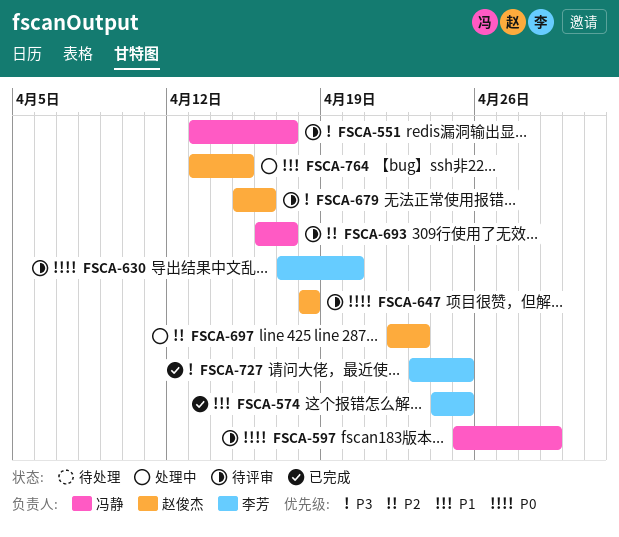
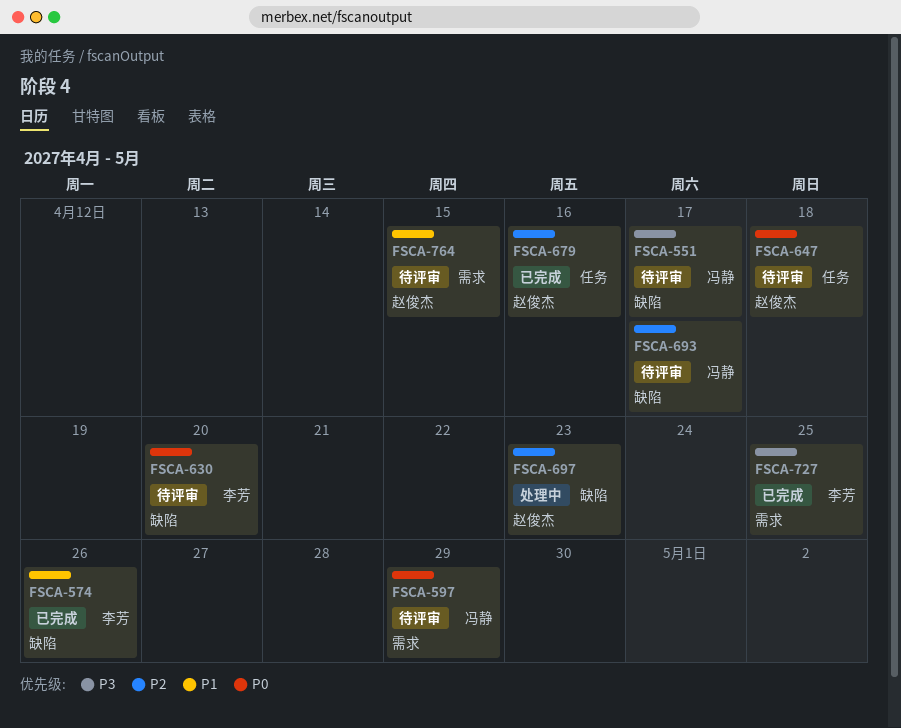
FSCA-574, due: Apr 25 -> Apr 26
FSCA-679, status: 待评审 -> 已完成
FSCA-679, priority: P3 -> P2
FSCA-764, status: 处理中 -> 待评审

